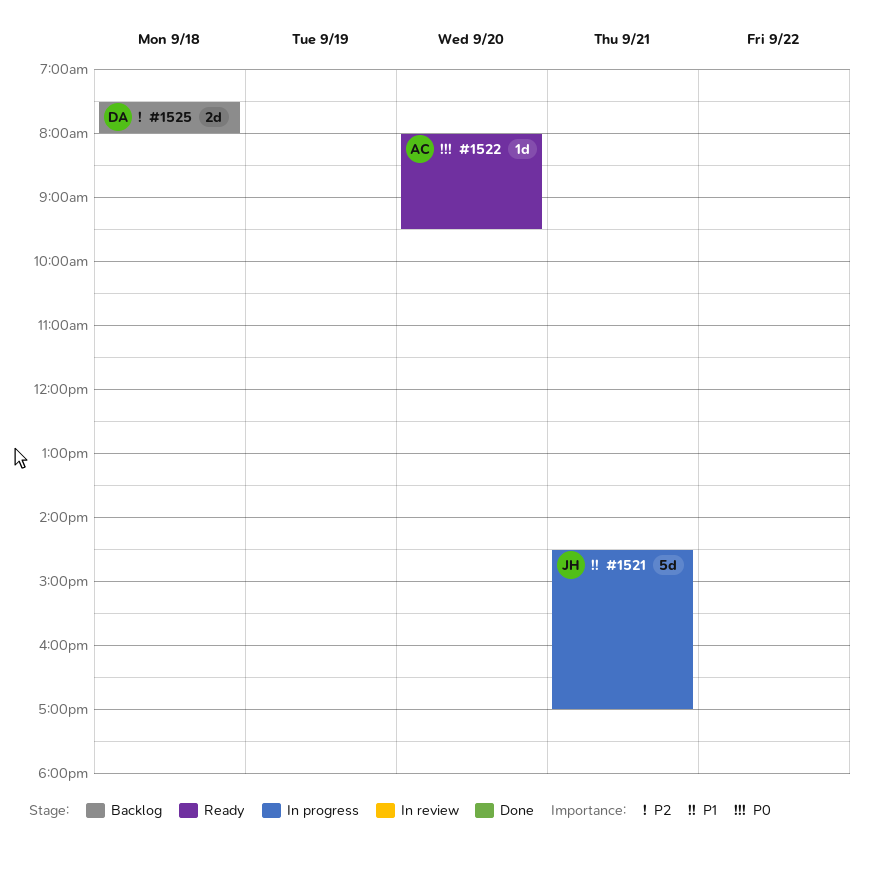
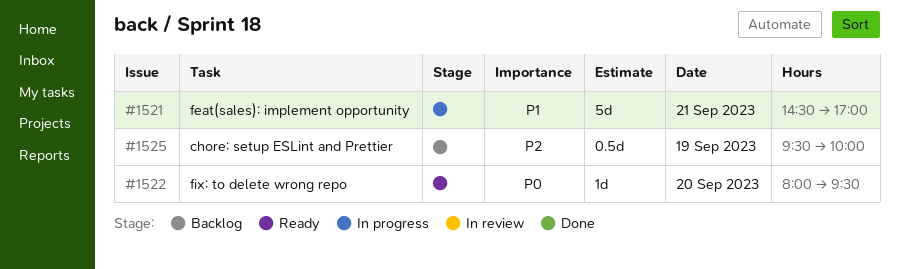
#1525, estimate: 2d -> 0.5d
#1525, day: Sep 18 -> Sep 19
#1525, begins: 07:30 -> 09:30
#1525, ends: 08:00 -> 10:00

